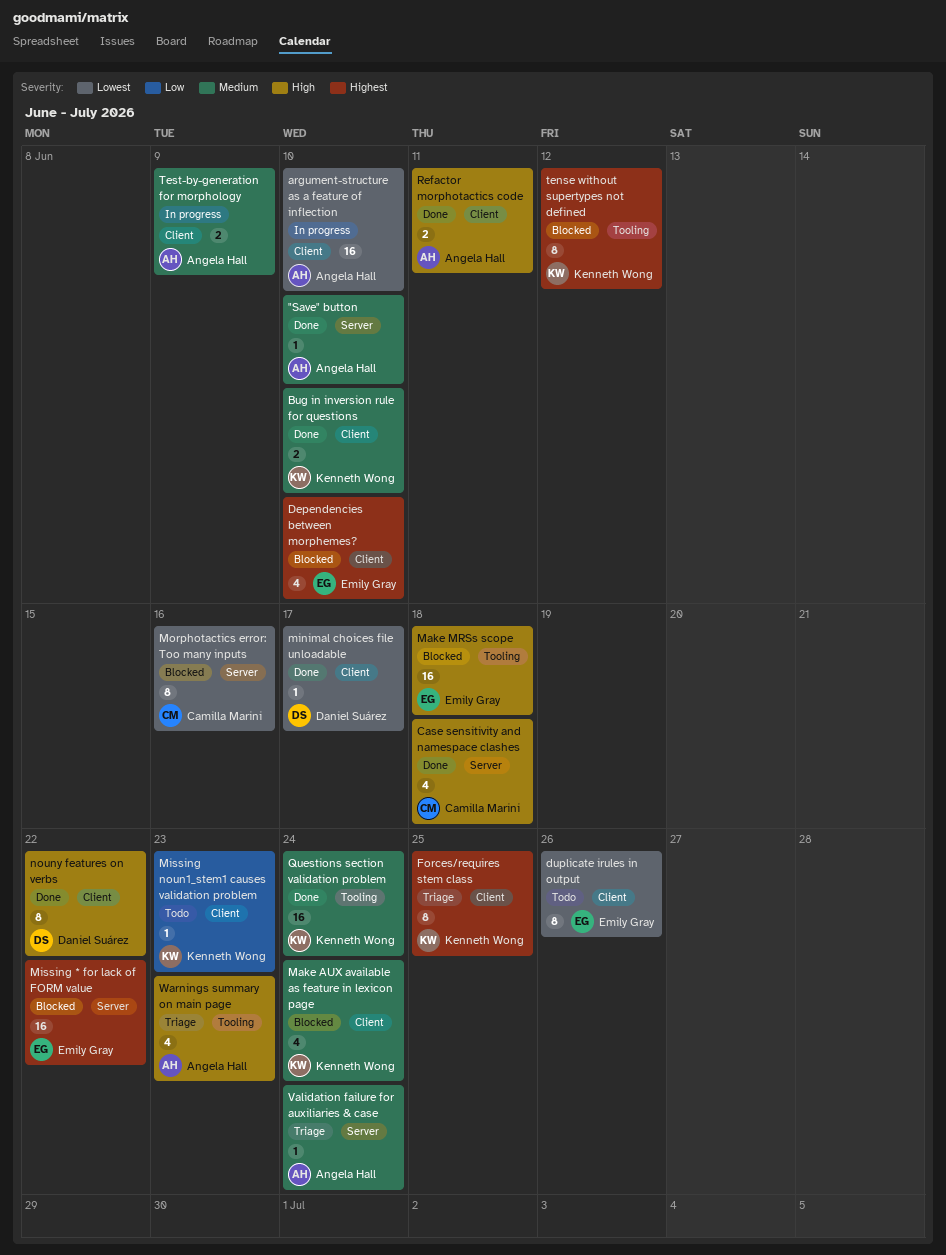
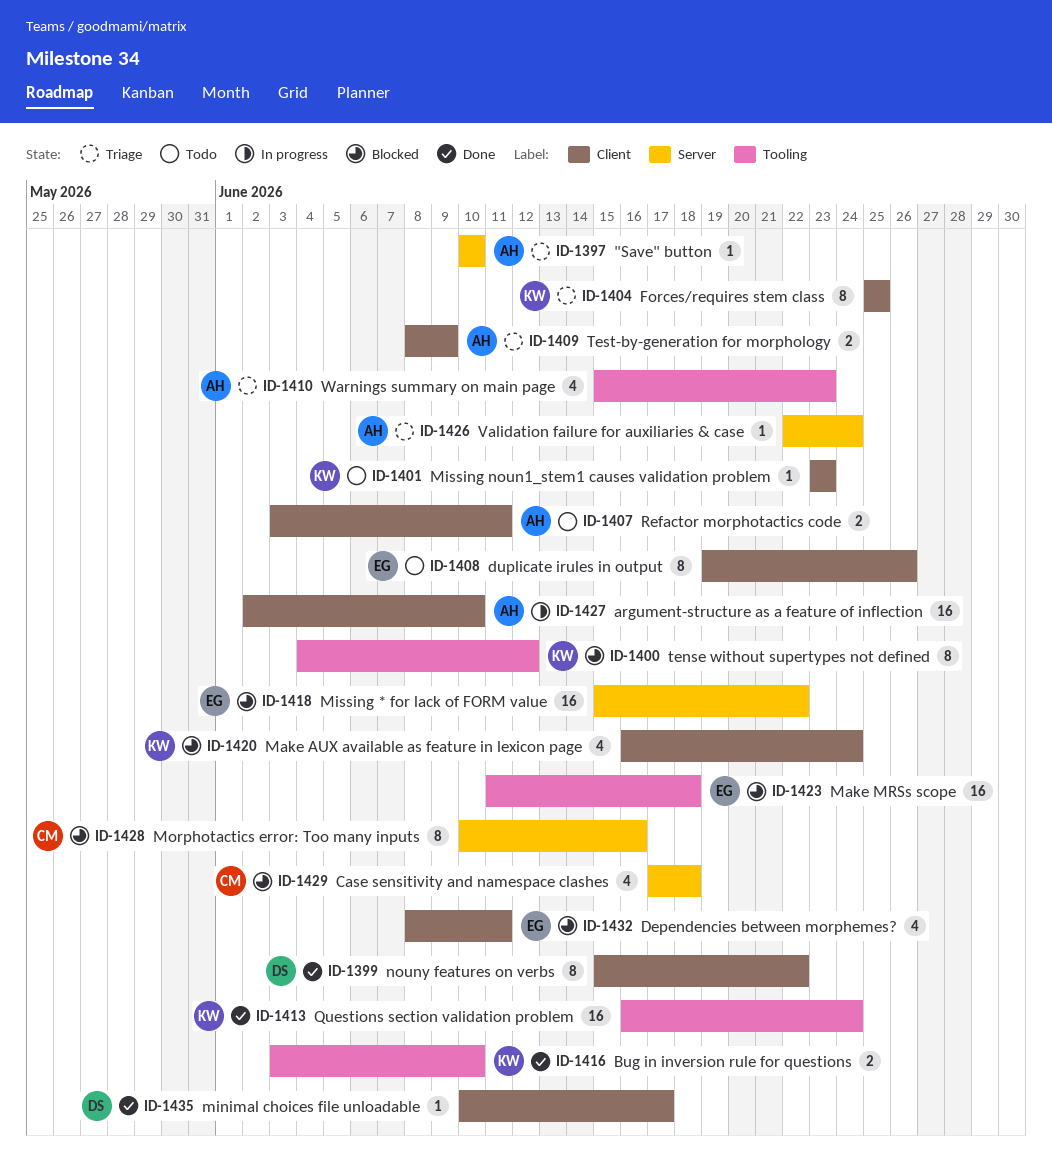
"Save" button, status: Done -> Triage
Bug in inversion rule for questions, label: Client -> Tooling
Case sensitivity and namespace clashes, status: Done -> Blocked
Dependencies between morphemes?, due: Jun 10 -> Jun 11
Refactor morphotactics code, status: Done -> Todo
Test-by-generation for morphology, status: In progress -> Triage

